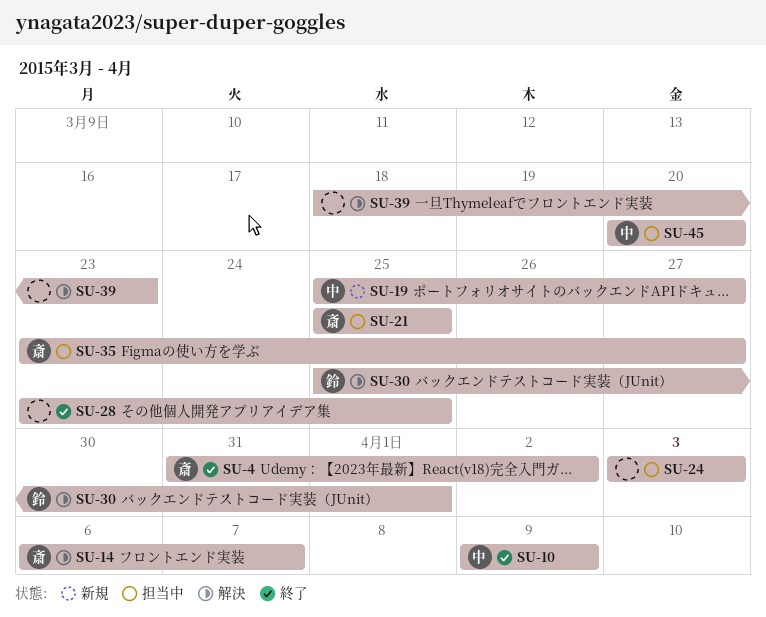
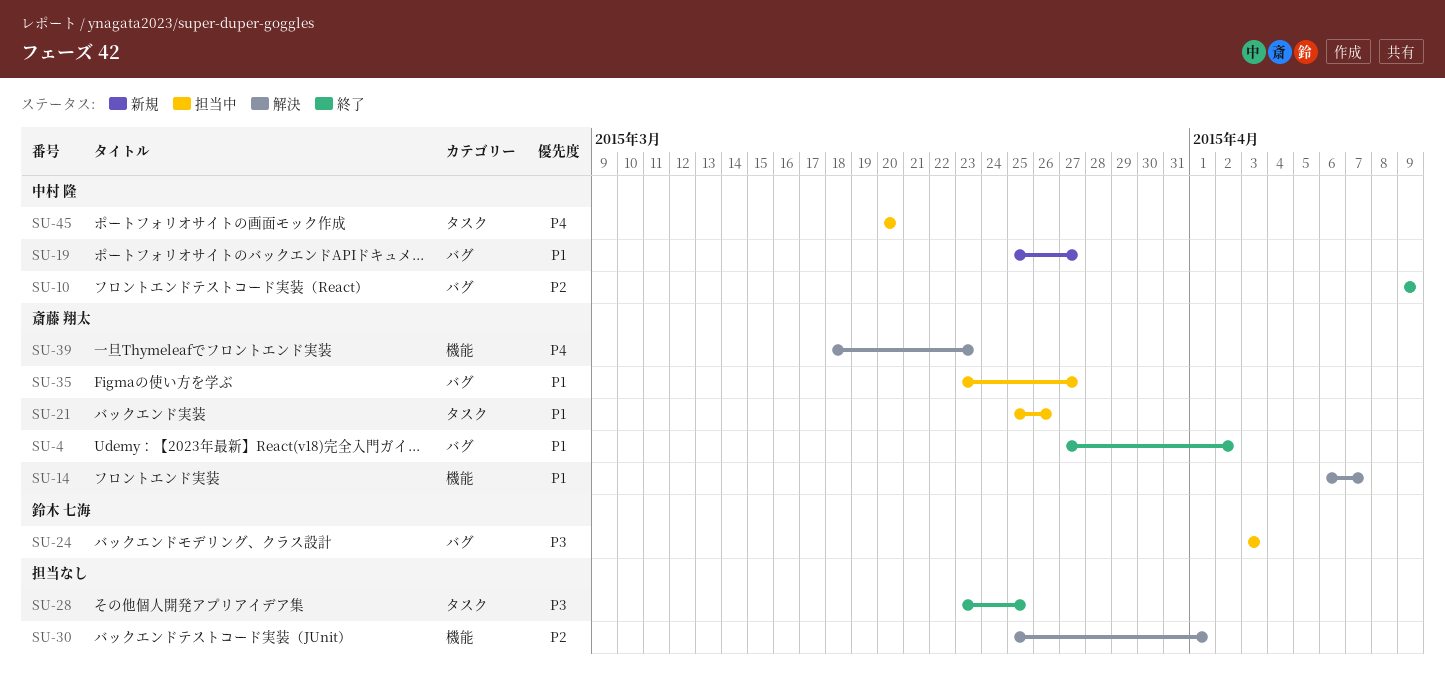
SU-4, start: Mar 31 -> Mar 27
SU-21, due: Mar 25 -> Mar 26
SU-24, owner: none -> 鈴木 七海
SU-30, owner: 鈴木 七海 -> none
SU-39, owner: none -> 斎藤 翔太

